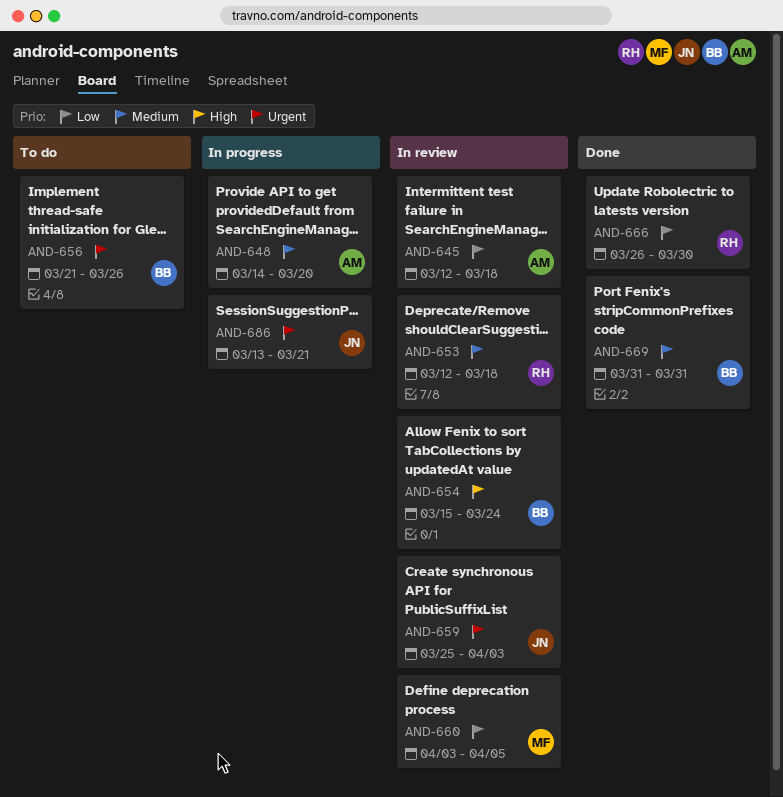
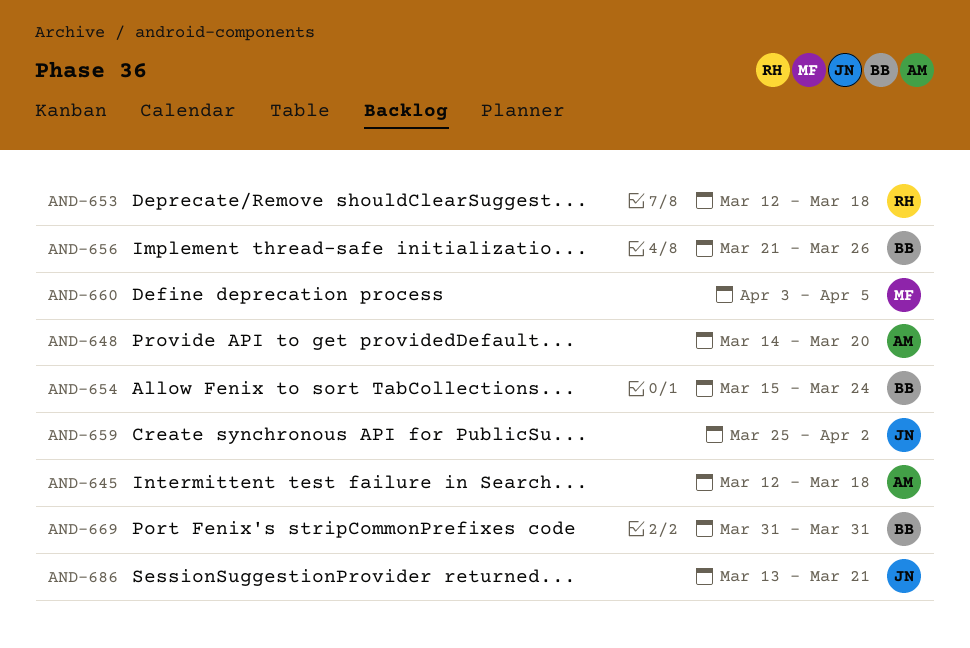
AND-659, due: Apr 3 -> Apr 2
AND-666: present -> none

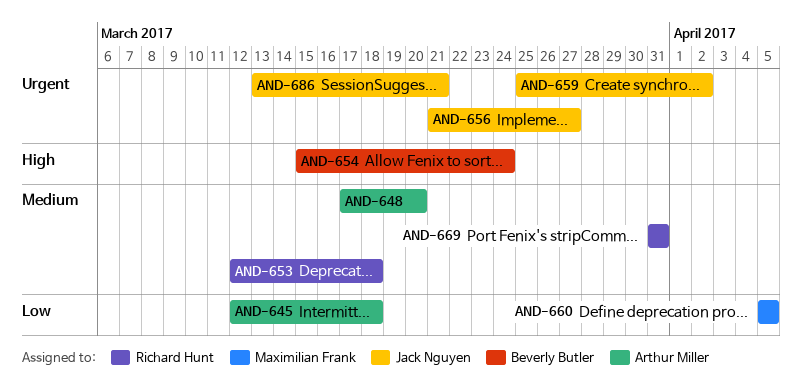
AND-648, start: Mar 14 -> Mar 17
AND-656, owner: Beverly Butler -> Jack Nguyen
AND-656, due: Mar 26 -> Mar 27
AND-660, start: Apr 3 -> Apr 5
AND-669, owner: Beverly Butler -> Richard Hunt

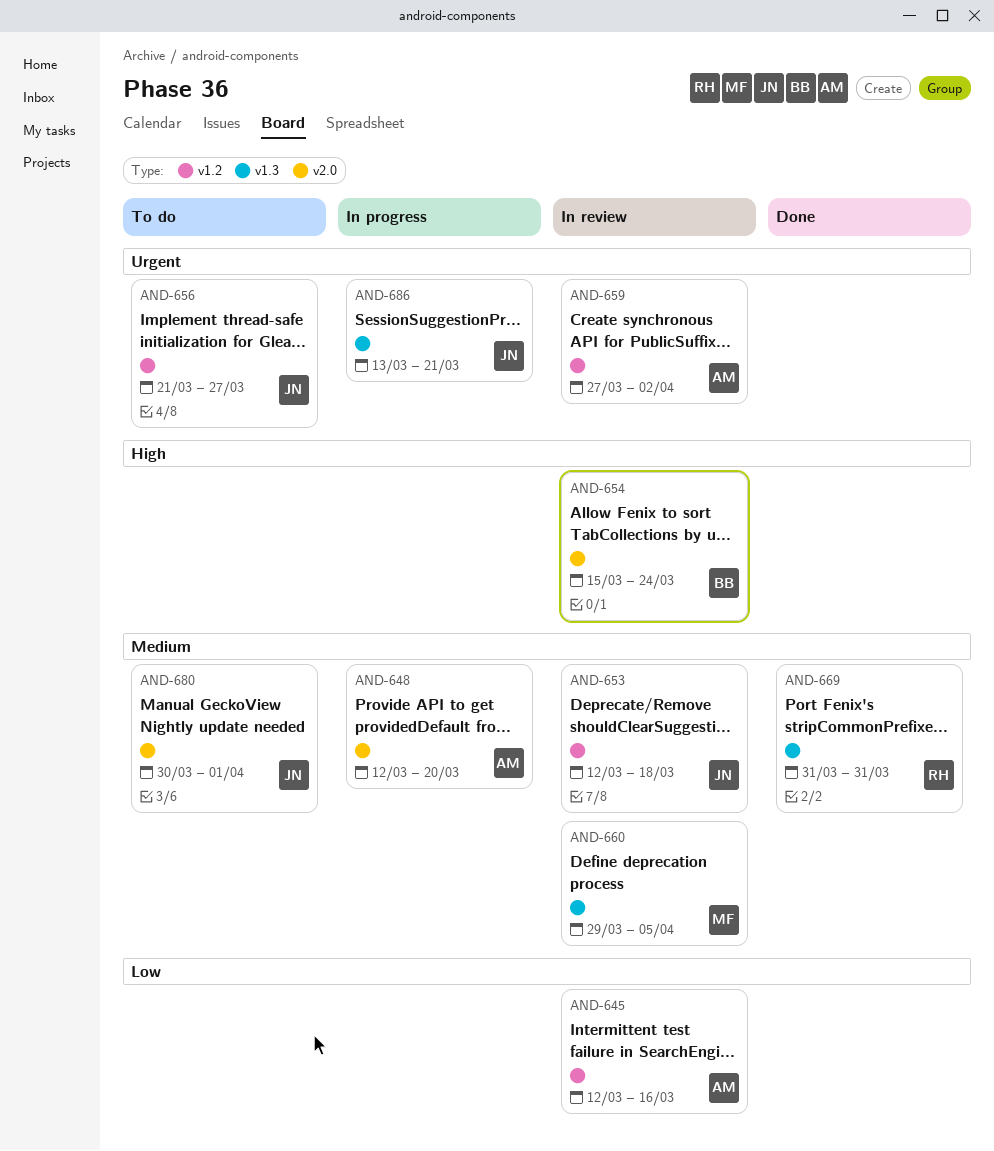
AND-645, due: Mar 18 -> Mar 16
AND-648, start: Mar 17 -> Mar 12
AND-653, owner: Richard Hunt -> Jack Nguyen
AND-659, owner: Jack Nguyen -> Arthur Miller
AND-659, start: Mar 25 -> Mar 27
AND-660, priority: Low -> Medium
AND-660, start: Apr 5 -> Mar 29
AND-680: none -> present

